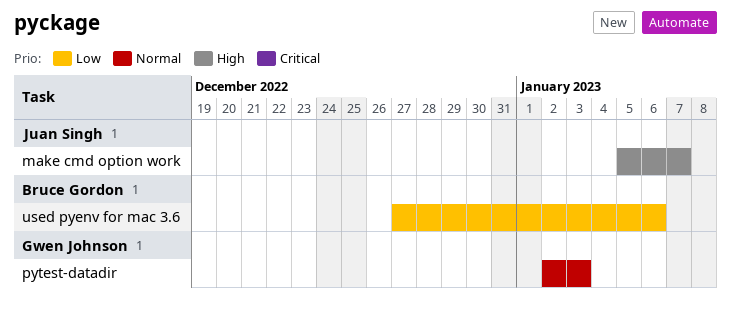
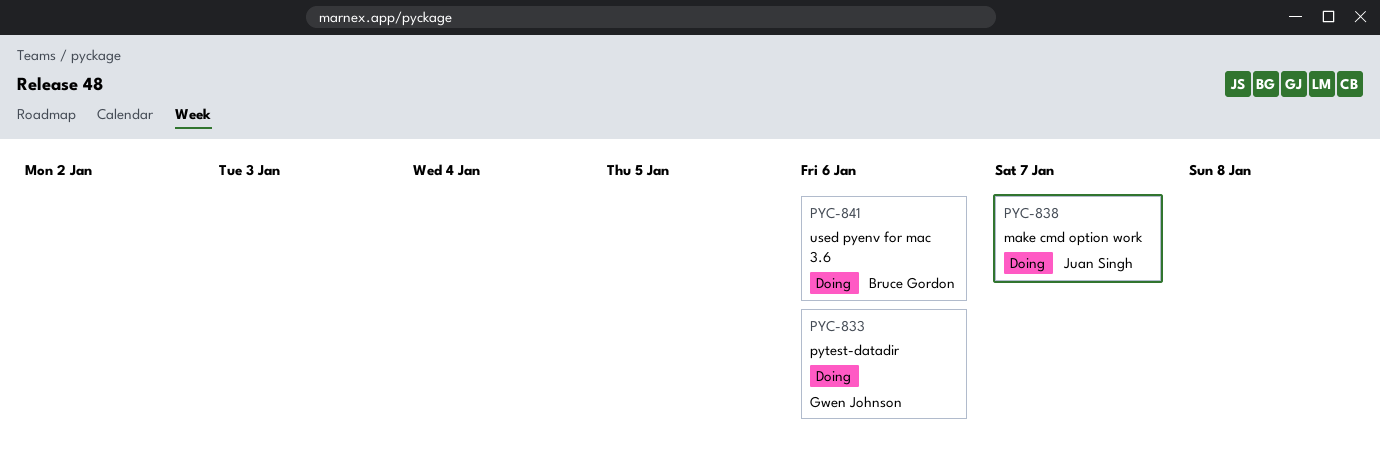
pytest-datadir, due: Jan 3 -> Jan 6

